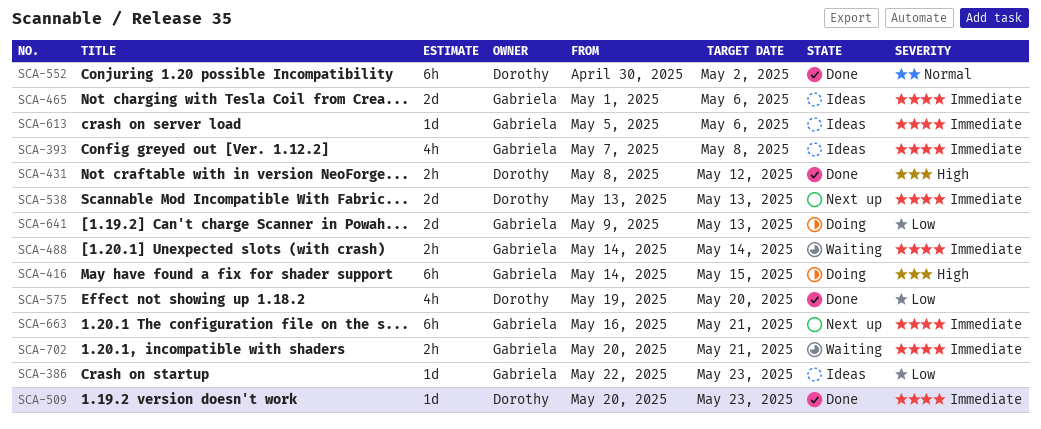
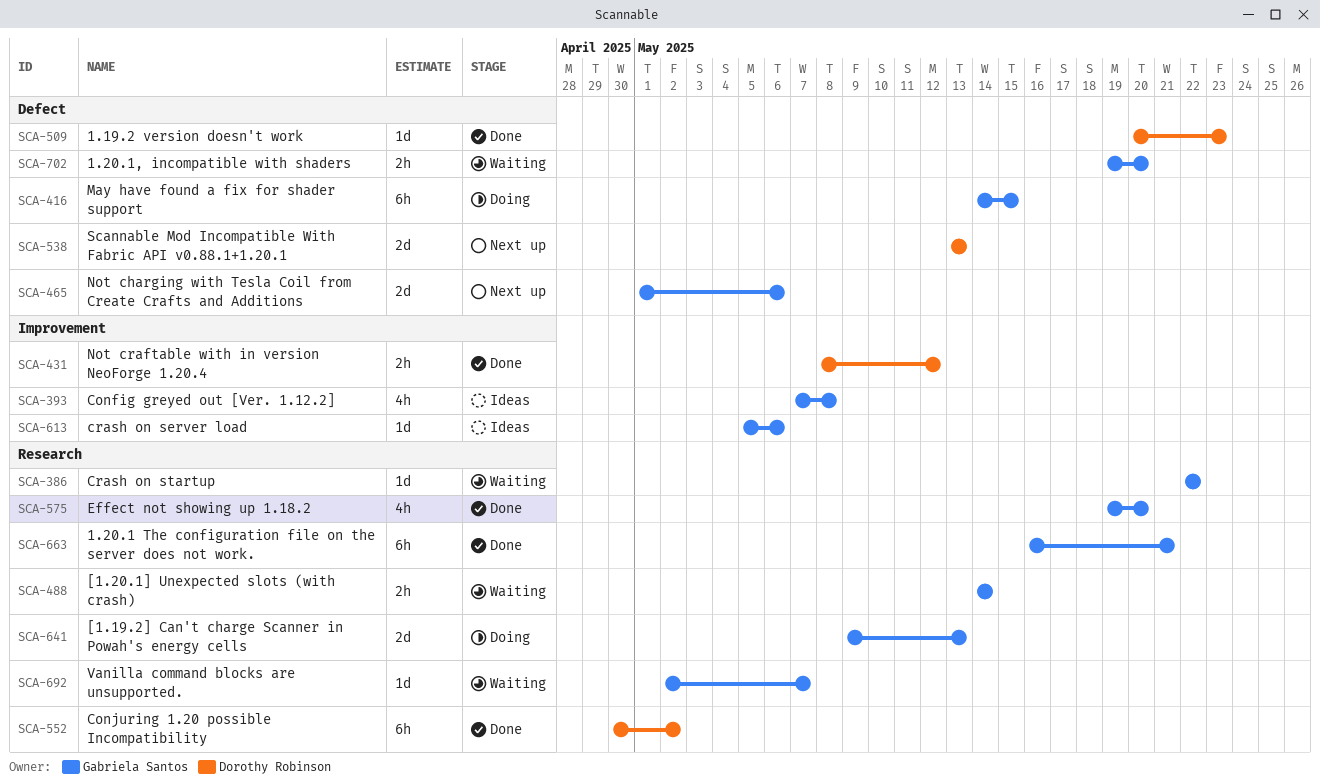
SCA-386, status: Ideas -> Waiting
SCA-386, due: May 23 -> May 22
SCA-465, status: Ideas -> Next up
SCA-575, owner: Dorothy Robinson -> Gabriela Santos
SCA-663, status: Next up -> Done
SCA-692: none -> present
SCA-702, start: May 20 -> May 19
SCA-702, due: May 21 -> May 20

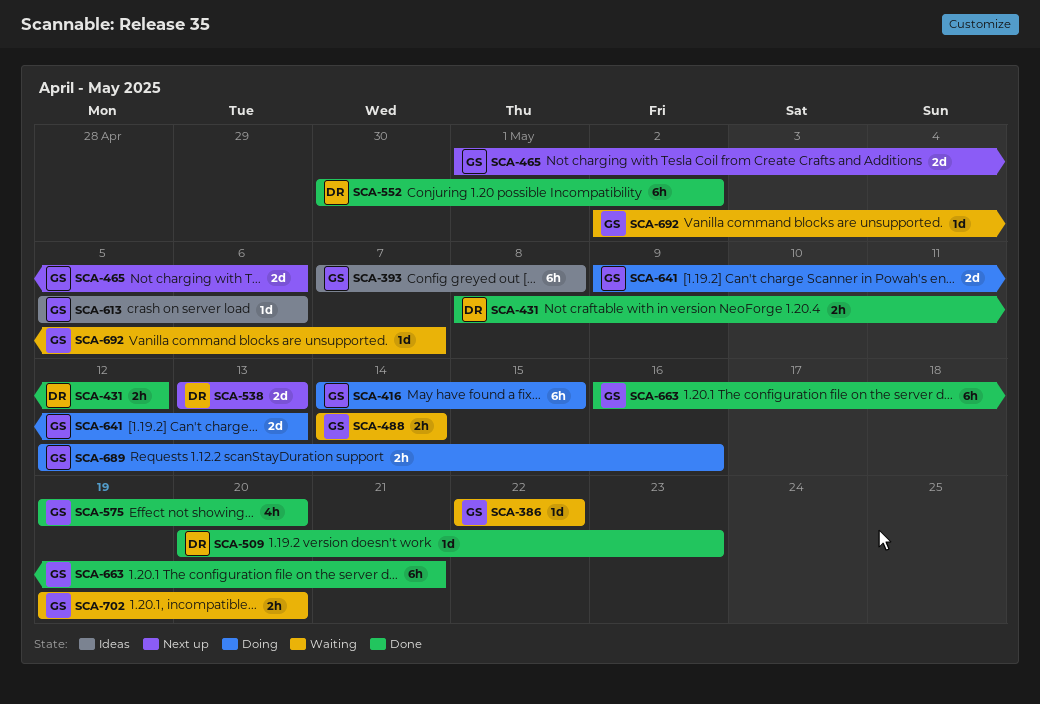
SCA-393, estimate: 4h -> 6h
SCA-689: none -> present

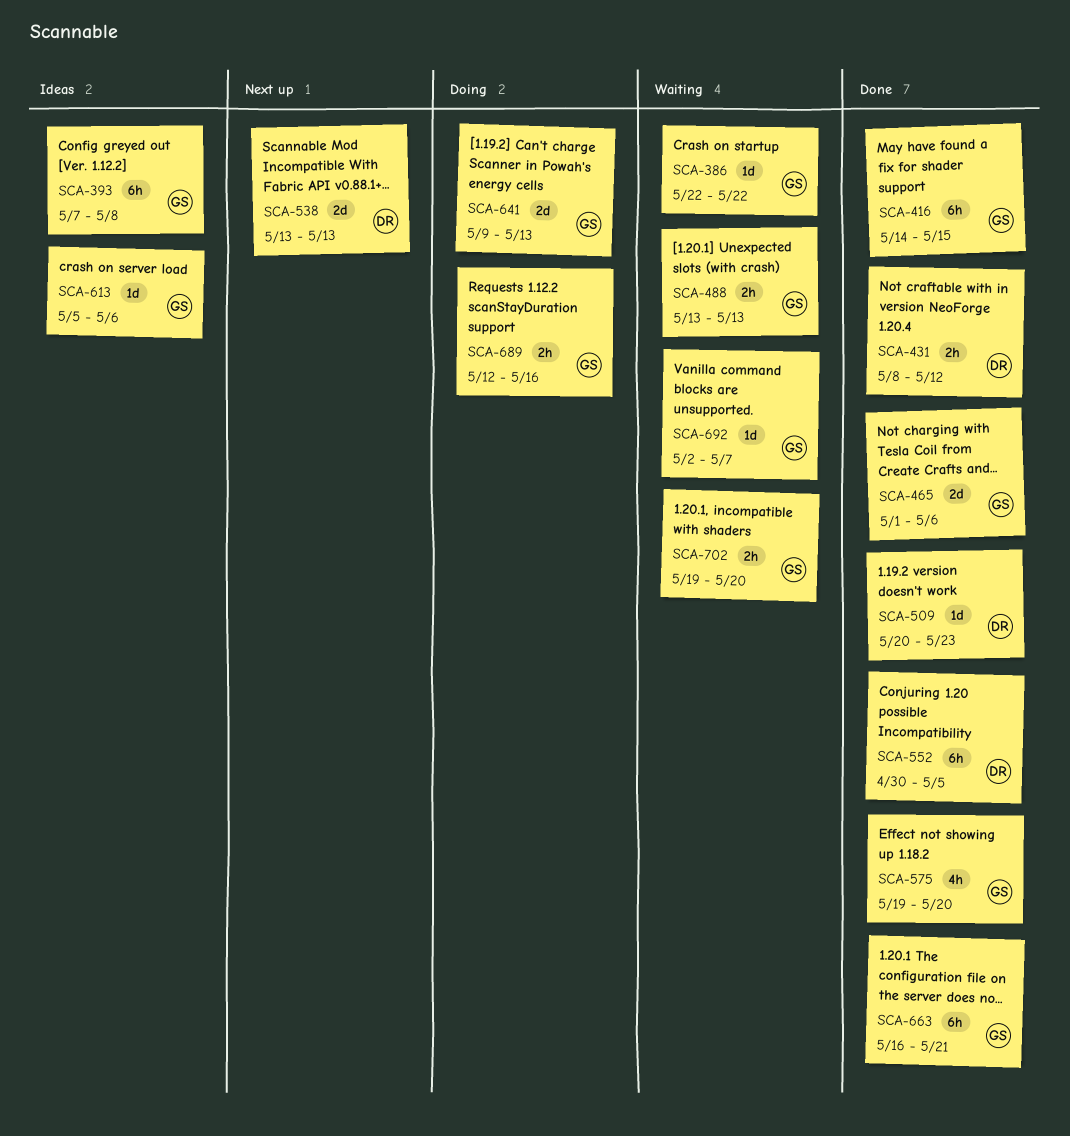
SCA-416, status: Doing -> Done
SCA-465, status: Next up -> Done
SCA-488, start: May 14 -> May 13
SCA-488, due: May 14 -> May 13
SCA-552, due: May 2 -> May 5

